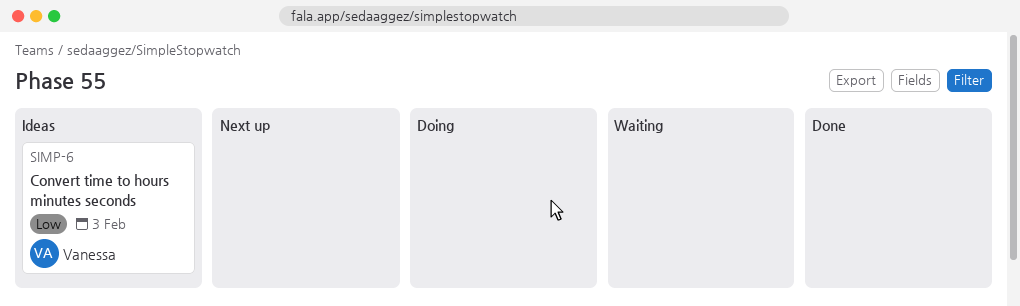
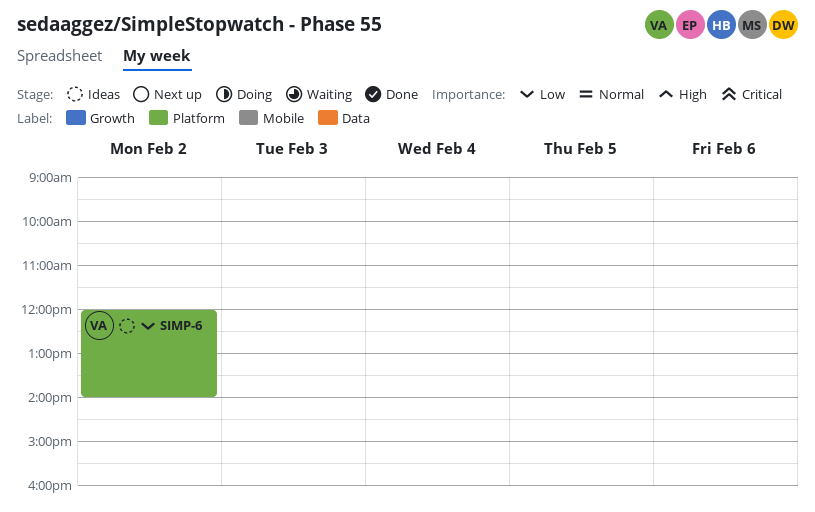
SIMP-6, day: Feb 3 -> Feb 2

